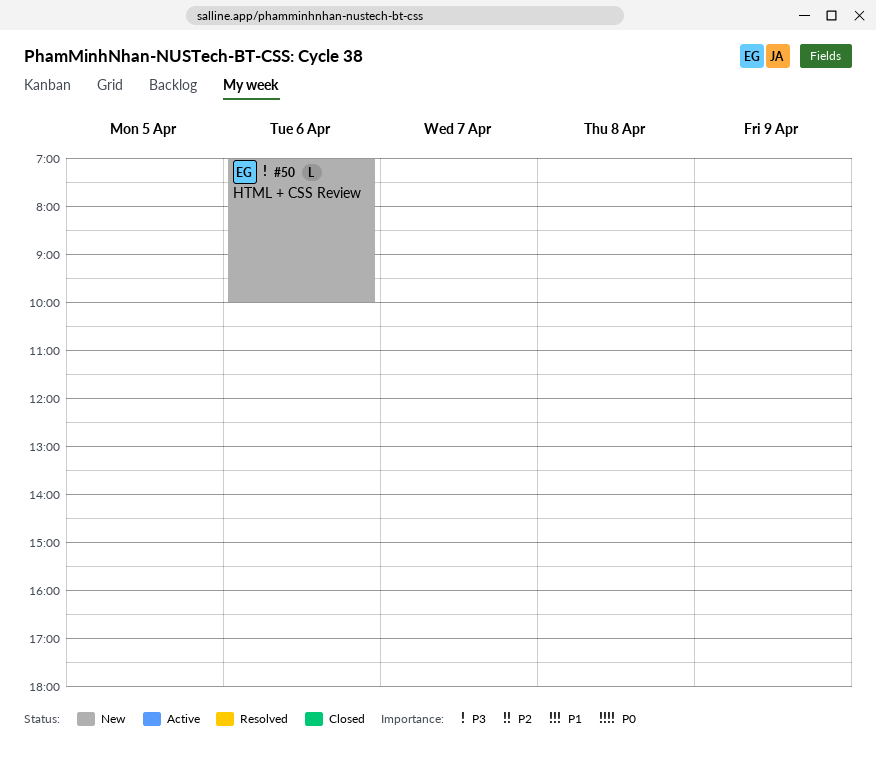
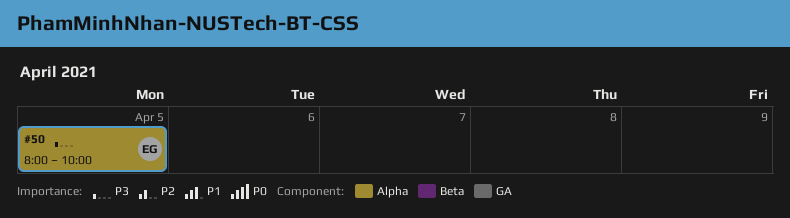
#50, day: Apr 6 -> Apr 5
#50, begins: 07:00 -> 08:00

